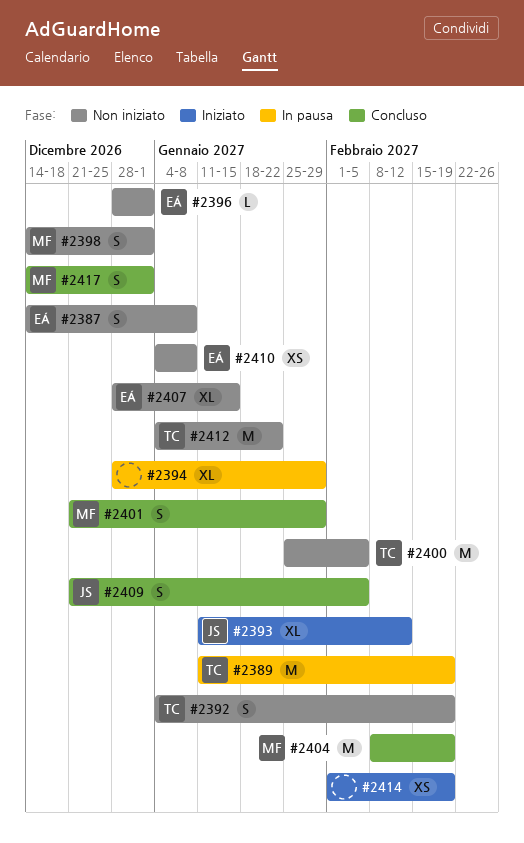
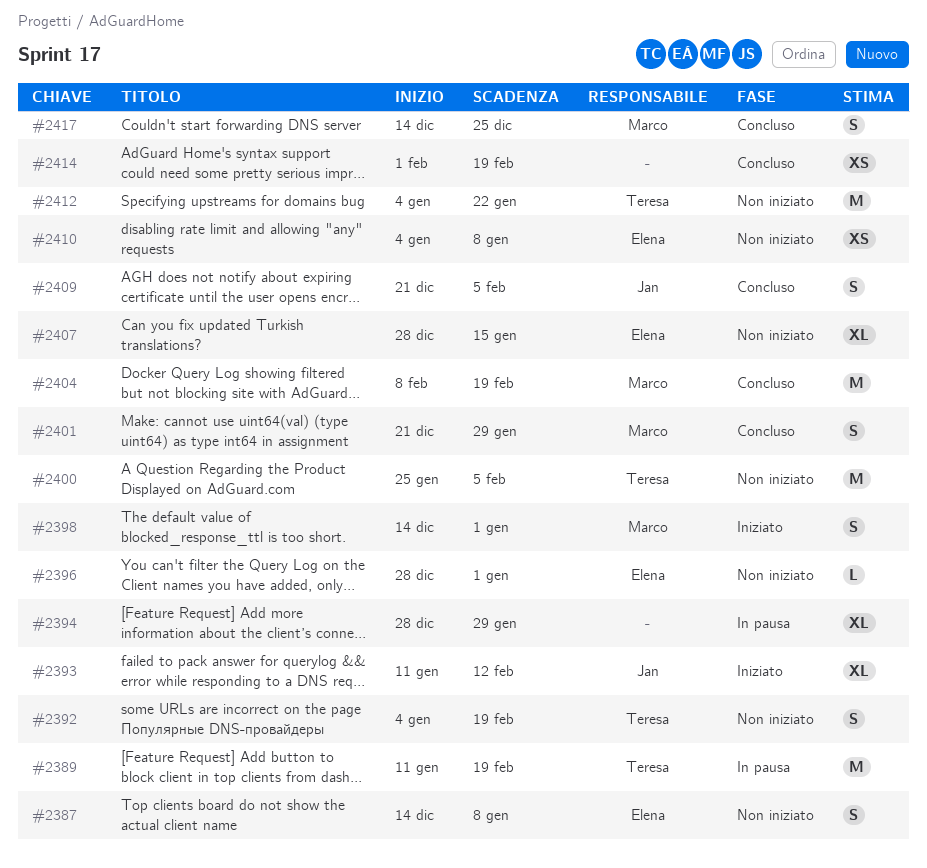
#2398, status: Non iniziato -> Iniziato
#2414, status: Iniziato -> Concluso
#2417, due: Jan 1 -> Dec 25

